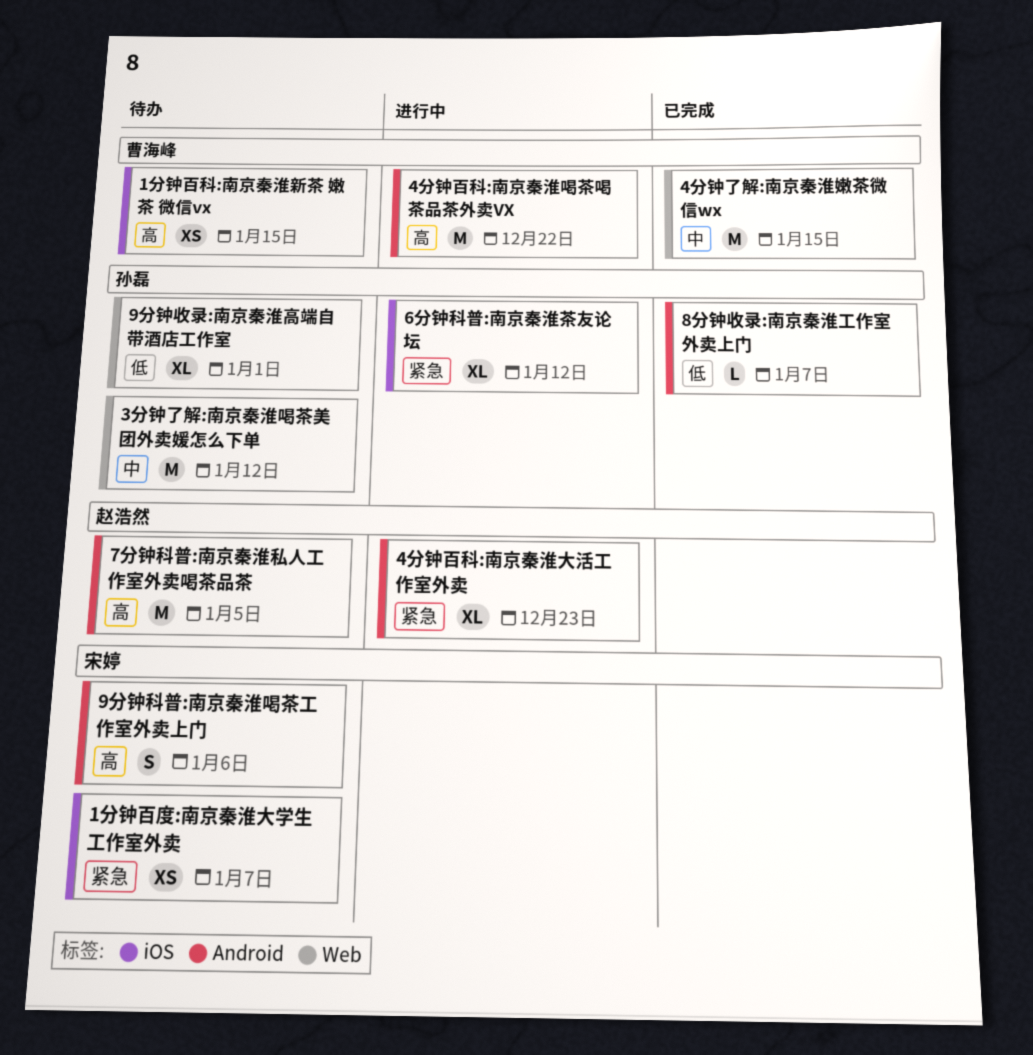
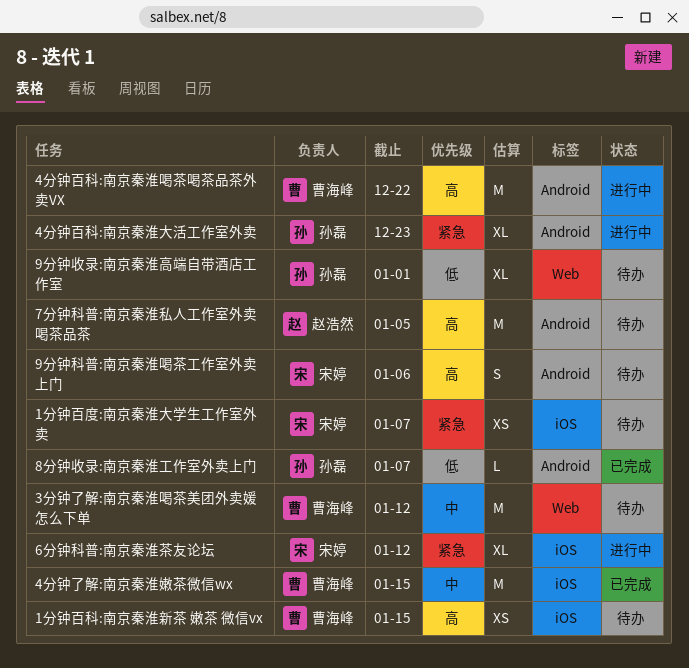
3分钟了解:南京秦淮喝茶美团外卖媛怎么下单, owner: 孙磊 -> 曹海峰
4分钟了解:南京秦淮嫩茶微信wx, label: Web -> iOS
4分钟百科:南京秦淮大活工作室外卖, owner: 赵浩然 -> 孙磊
6分钟科普:南京秦淮茶友论坛, owner: 孙磊 -> 宋婷

